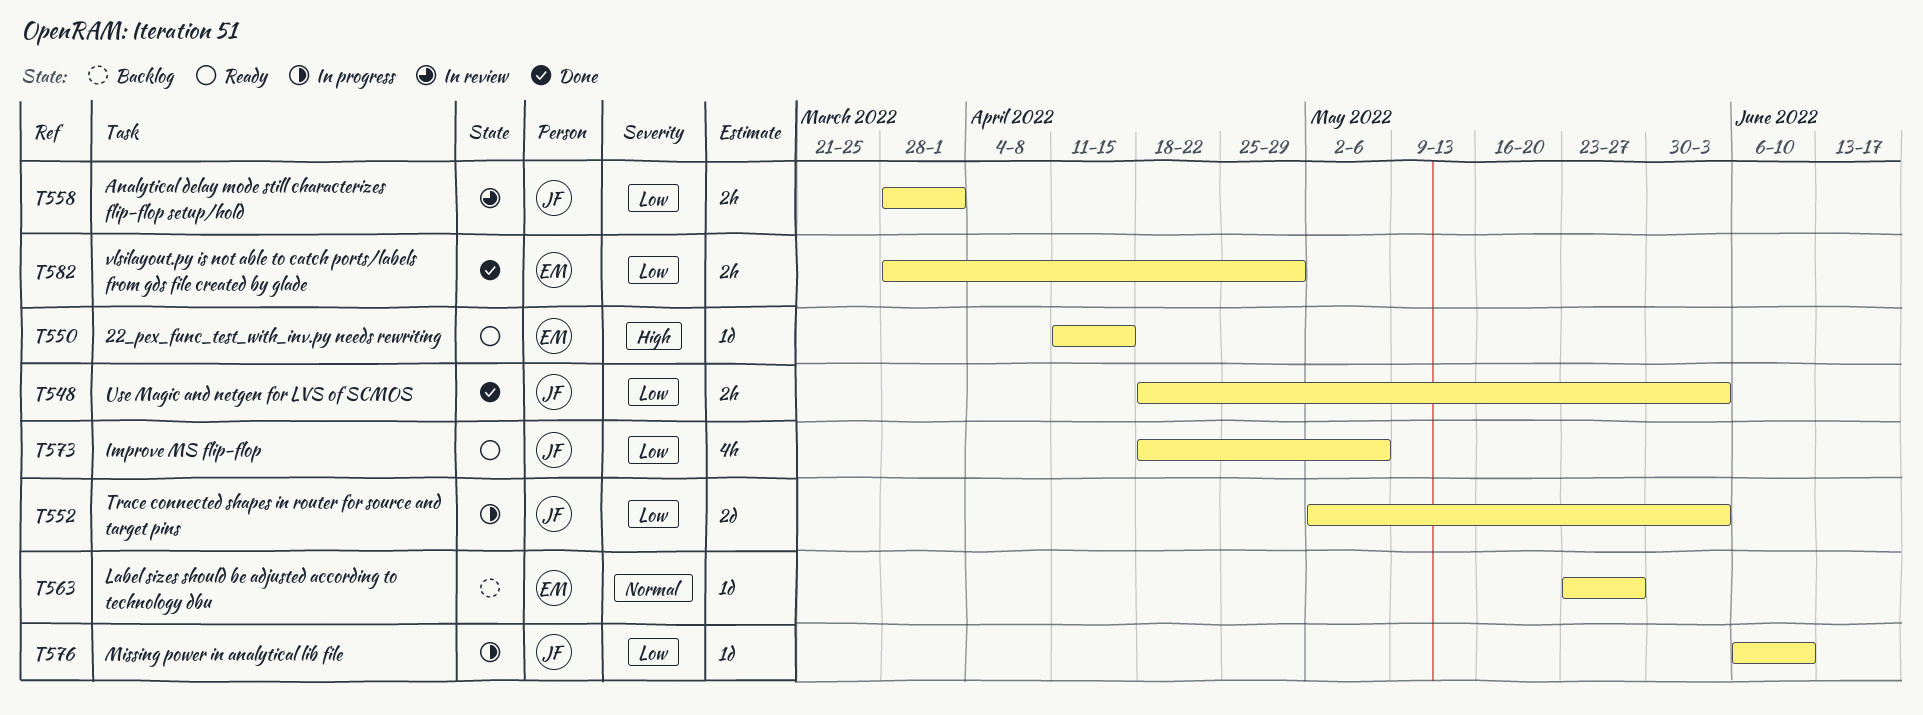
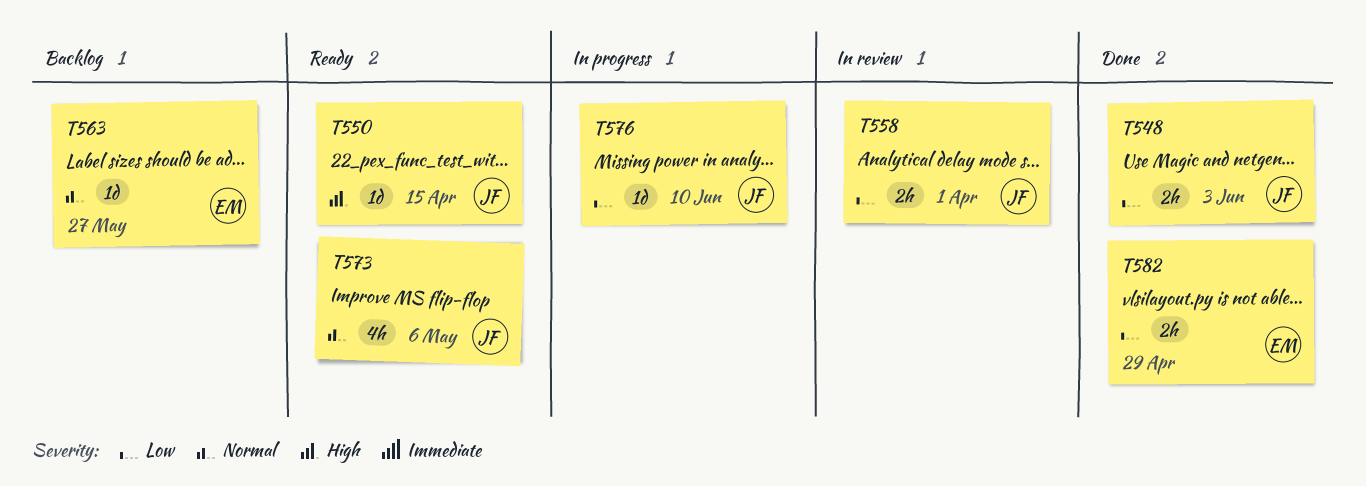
T550, owner: EM -> JF
T552: present -> none
T573, priority: Low -> Normal

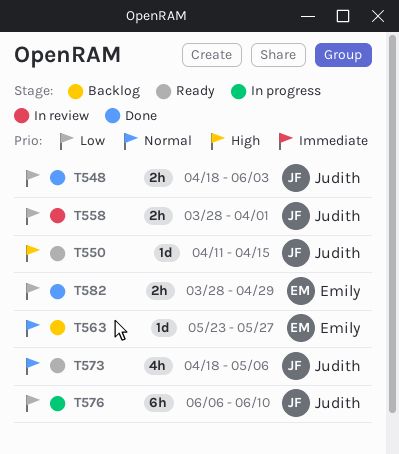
T576, estimate: 1d -> 6h

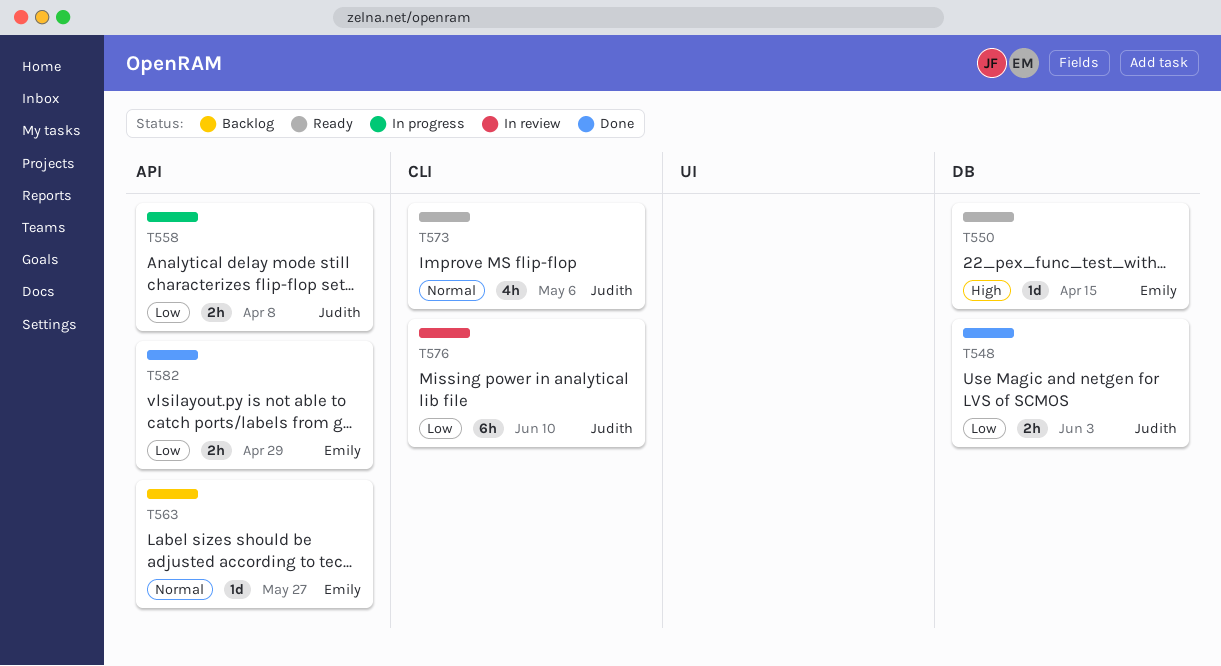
T550, owner: Judith -> Emily
T558, status: In review -> In progress
T558, due: Apr 1 -> Apr 8
T576, status: In progress -> In review

